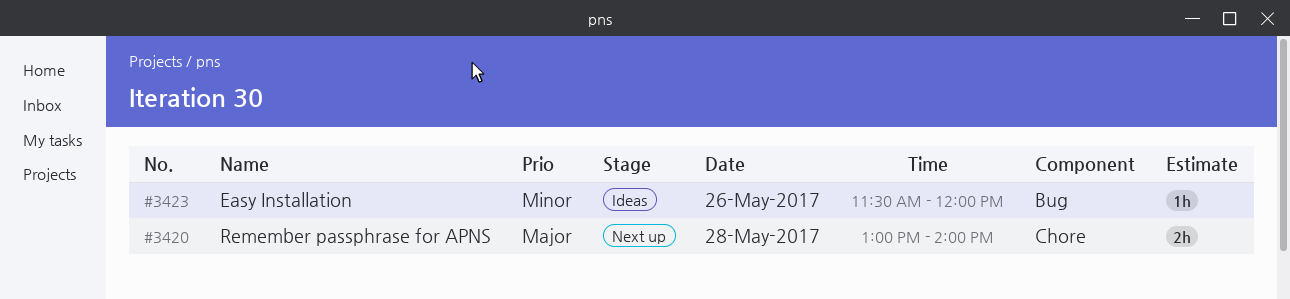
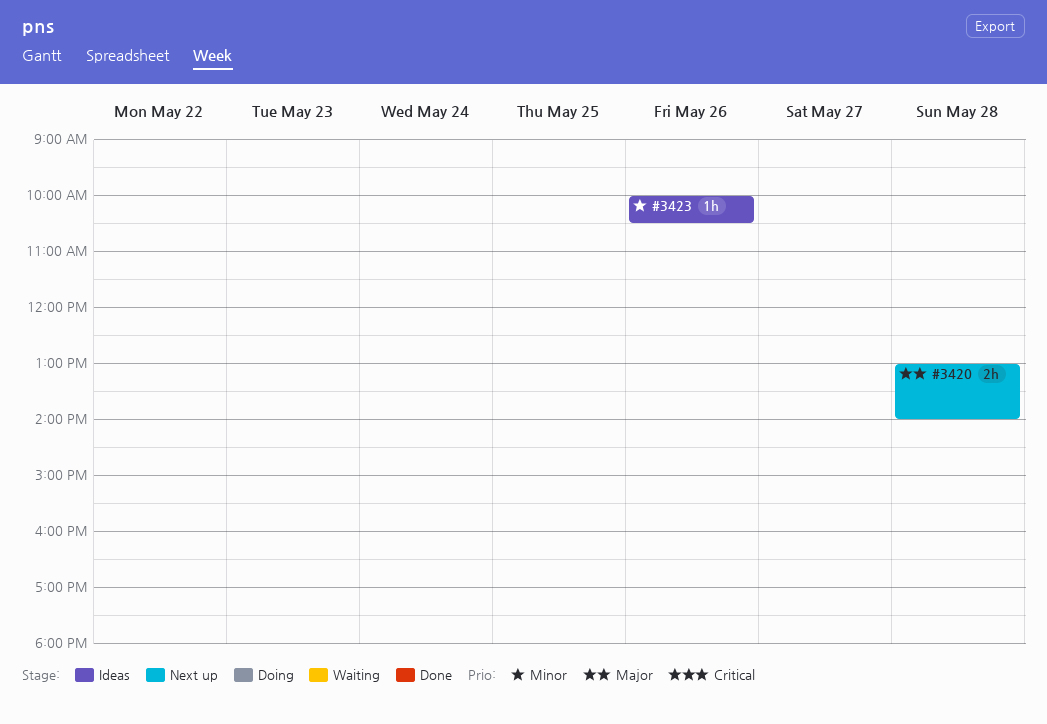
#3423, begins: 11:30 -> 10:00
#3423, ends: 12:00 -> 10:30

